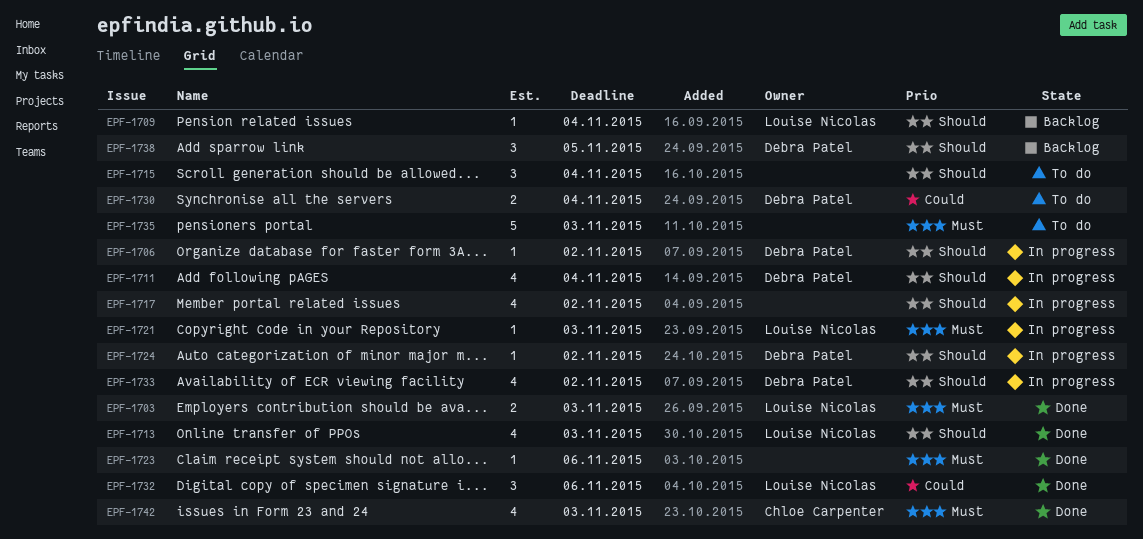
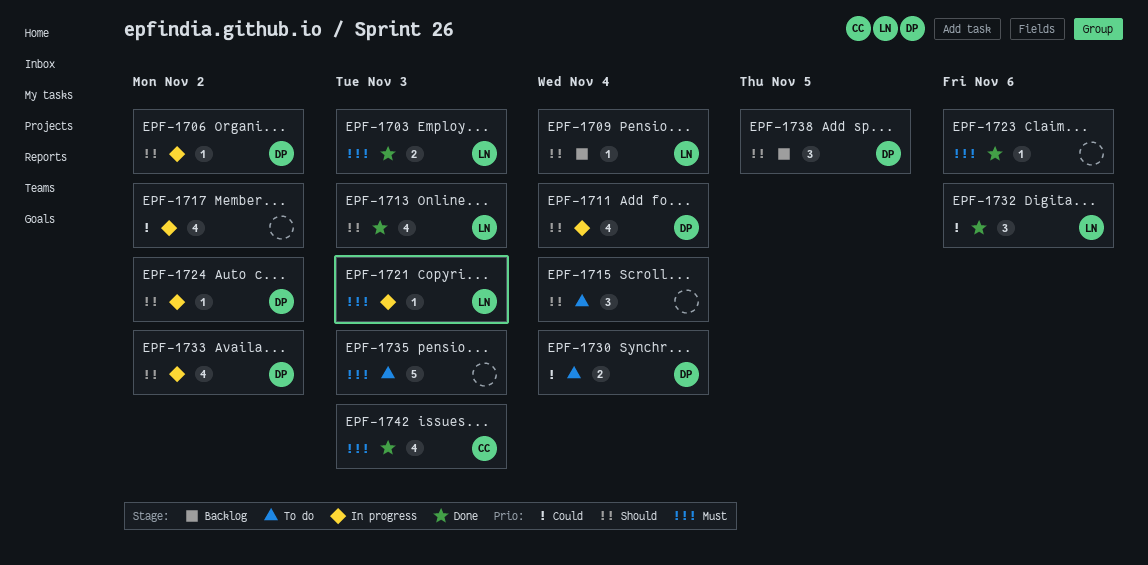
EPF-1717, priority: Should -> Could

